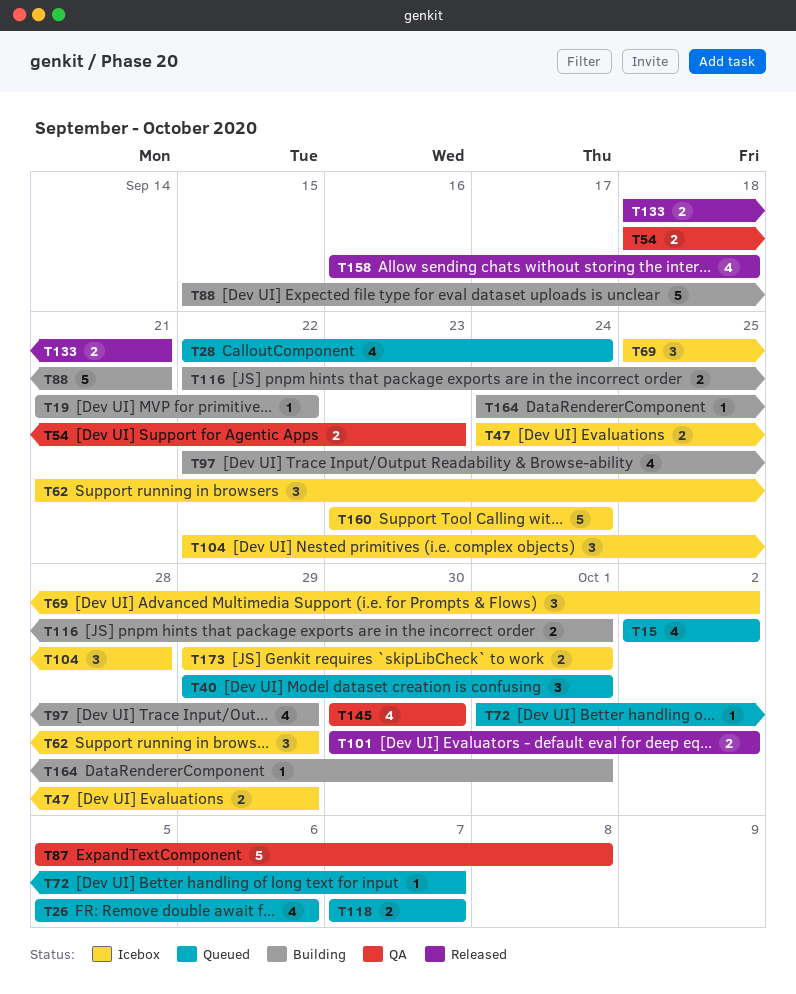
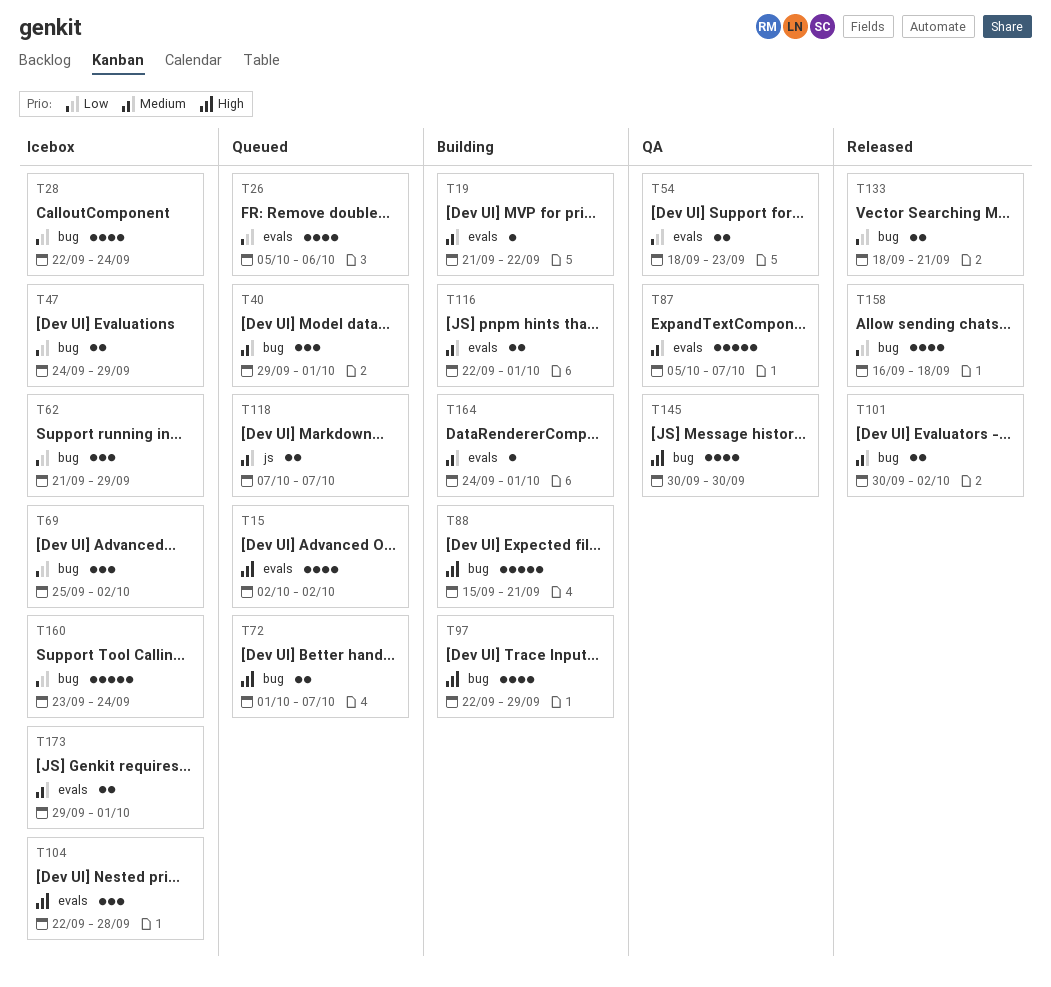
T28, status: Queued -> Icebox
T72, estimate: 1 -> 2
T87, due: Oct 8 -> Oct 7

